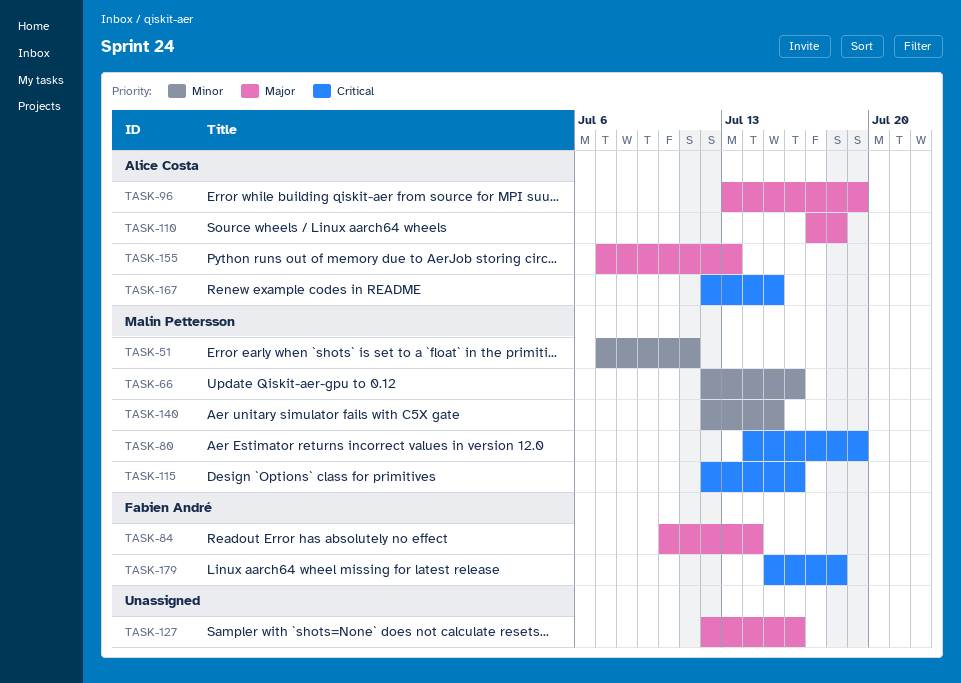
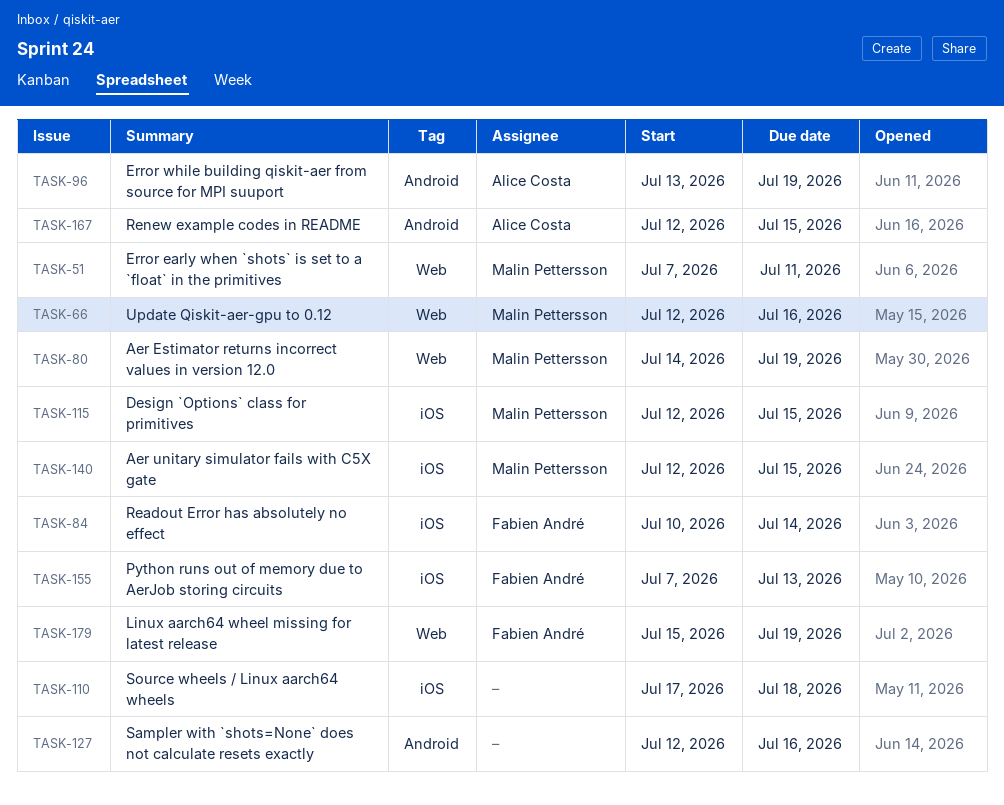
TASK-110, owner: Alice Costa -> none
TASK-115, due: Jul 16 -> Jul 15
TASK-155, owner: Alice Costa -> Fabien André
TASK-179, due: Jul 18 -> Jul 19

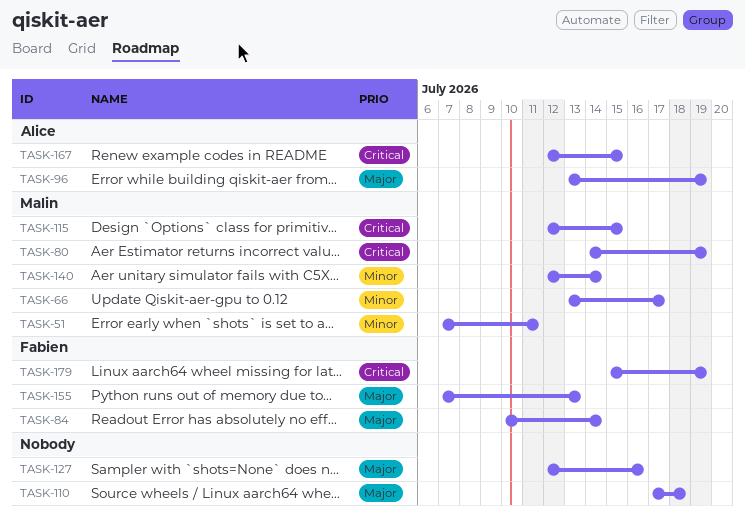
TASK-66, start: Jul 12 -> Jul 13
TASK-66, due: Jul 16 -> Jul 17
TASK-140, due: Jul 15 -> Jul 14

